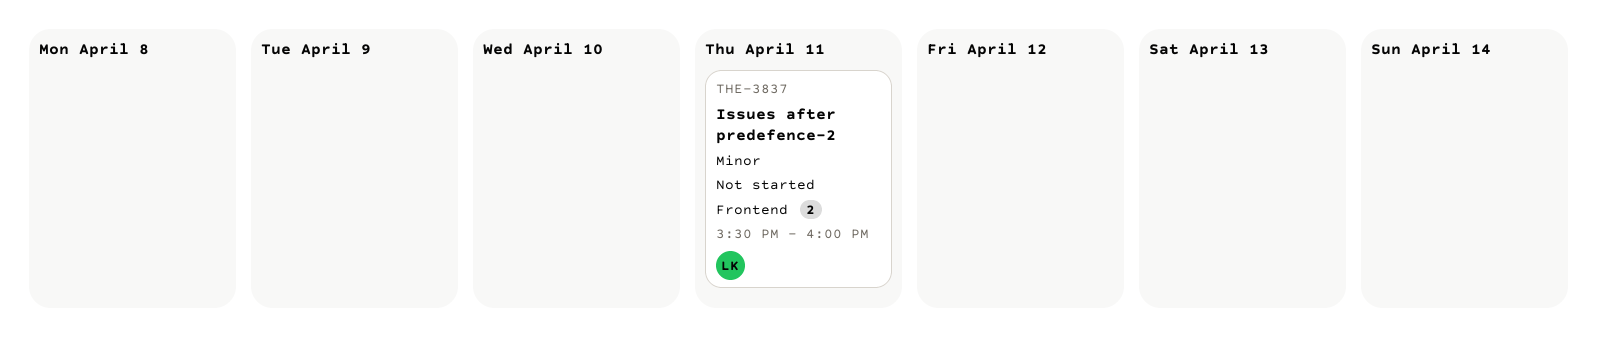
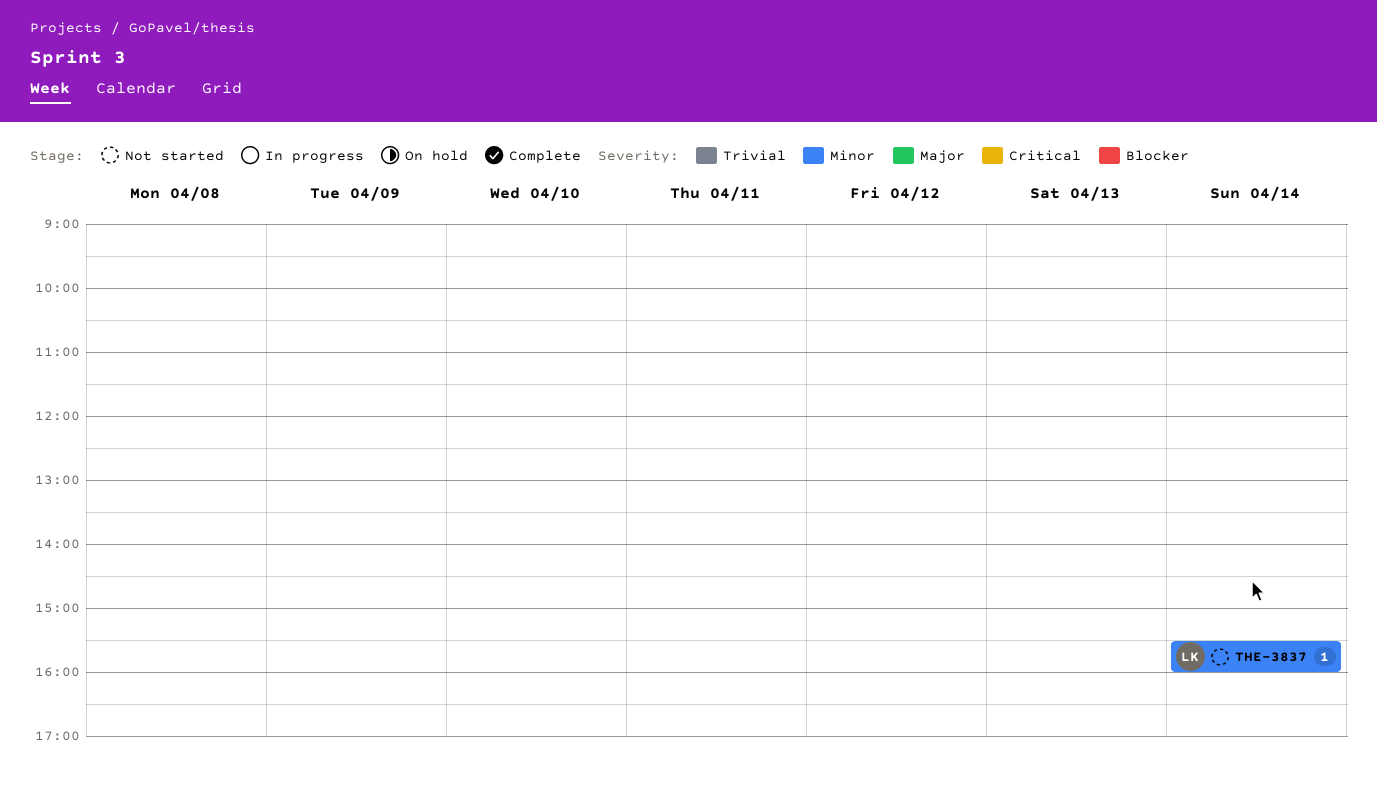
THE-3837, estimate: 2 -> 1
THE-3837, day: Apr 11 -> Apr 14

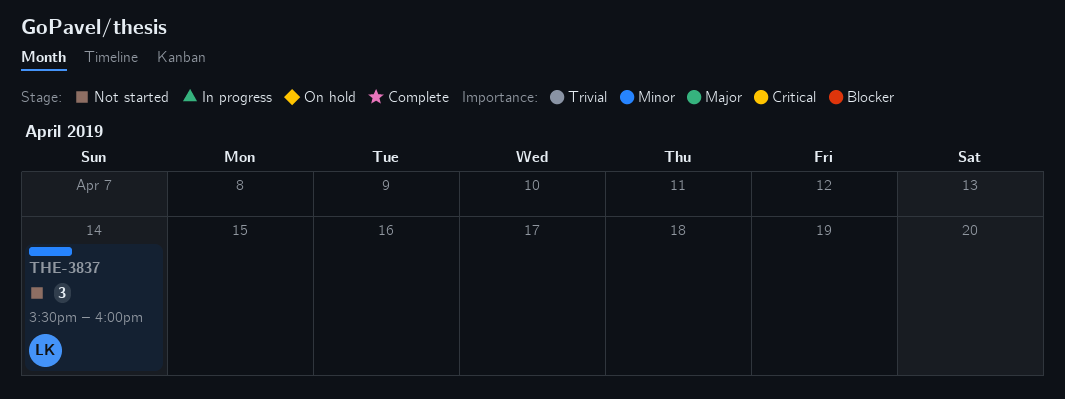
THE-3837, estimate: 1 -> 3

